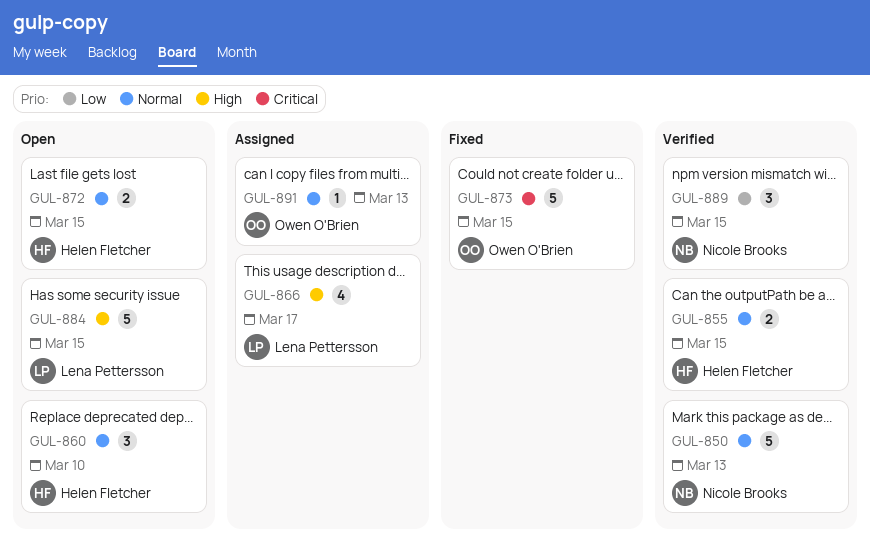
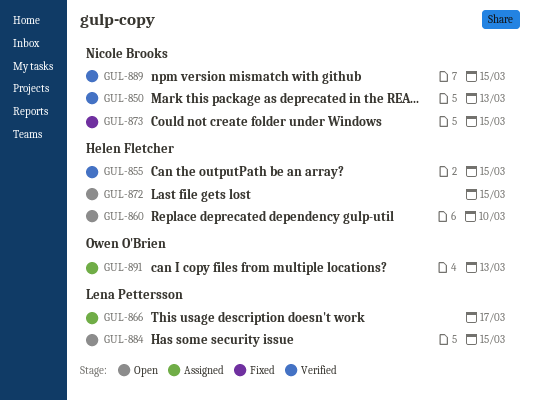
GUL-873, owner: Owen O'Brien -> Nicole Brooks

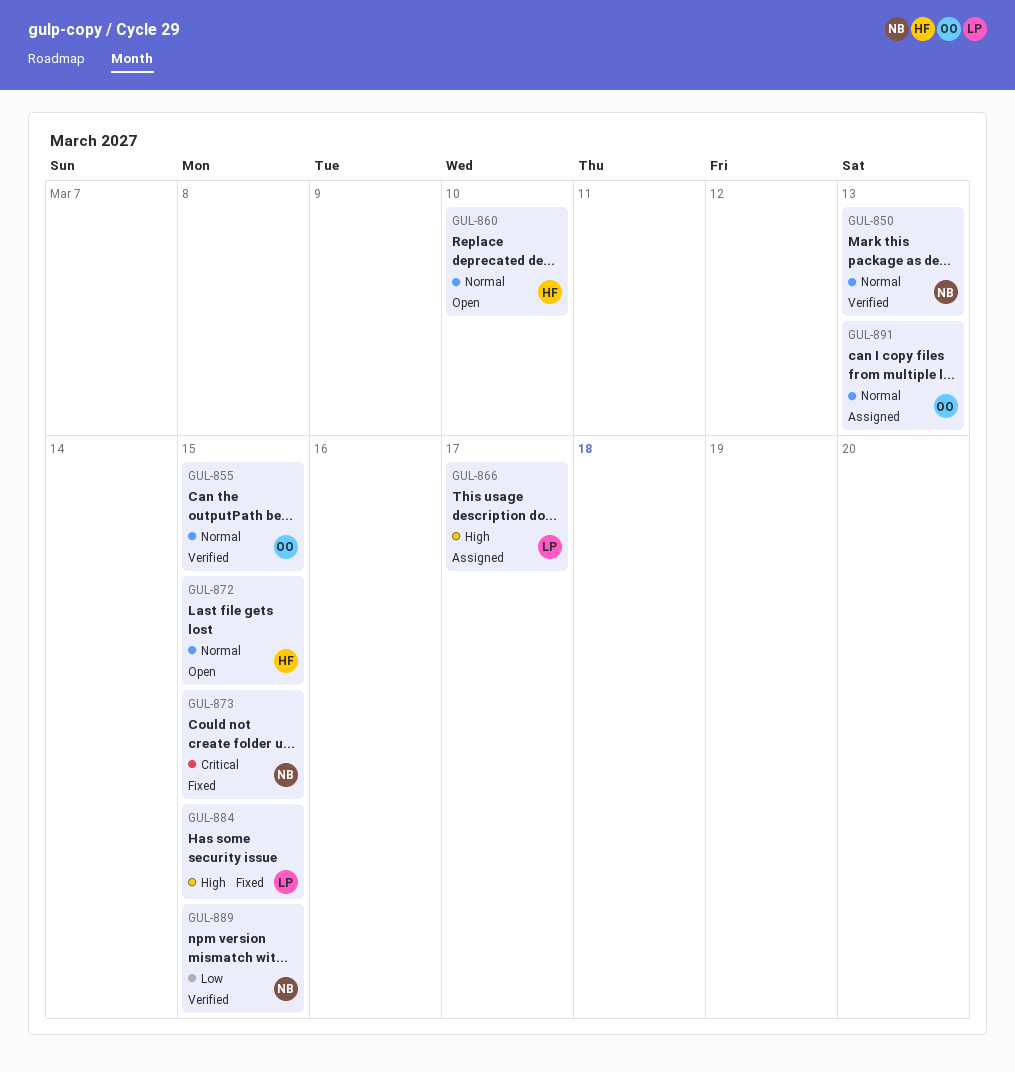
GUL-855, owner: Helen Fletcher -> Owen O'Brien
GUL-884, status: Open -> Fixed

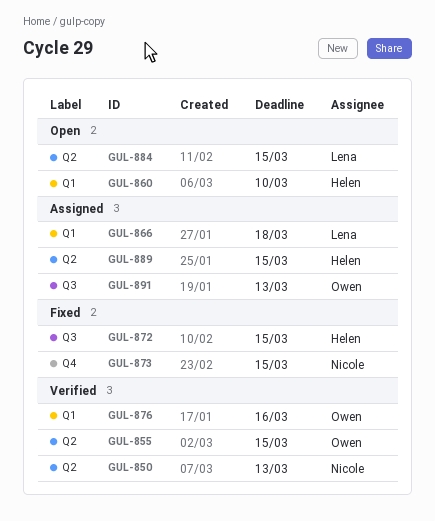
GUL-866, due: Mar 17 -> Mar 18
GUL-872, status: Open -> Fixed
GUL-876: none -> present
GUL-884, status: Fixed -> Open
GUL-889, status: Verified -> Assigned
GUL-889, owner: Nicole -> Helen

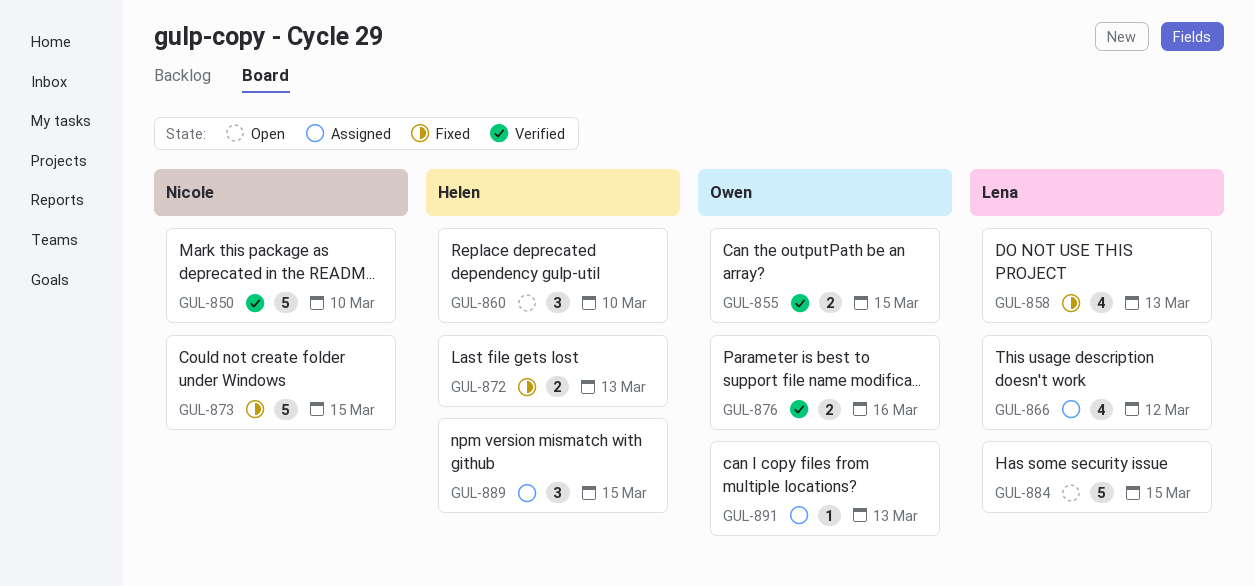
GUL-850, due: Mar 13 -> Mar 10
GUL-858: none -> present
GUL-866, due: Mar 18 -> Mar 12
GUL-872, due: Mar 15 -> Mar 13

